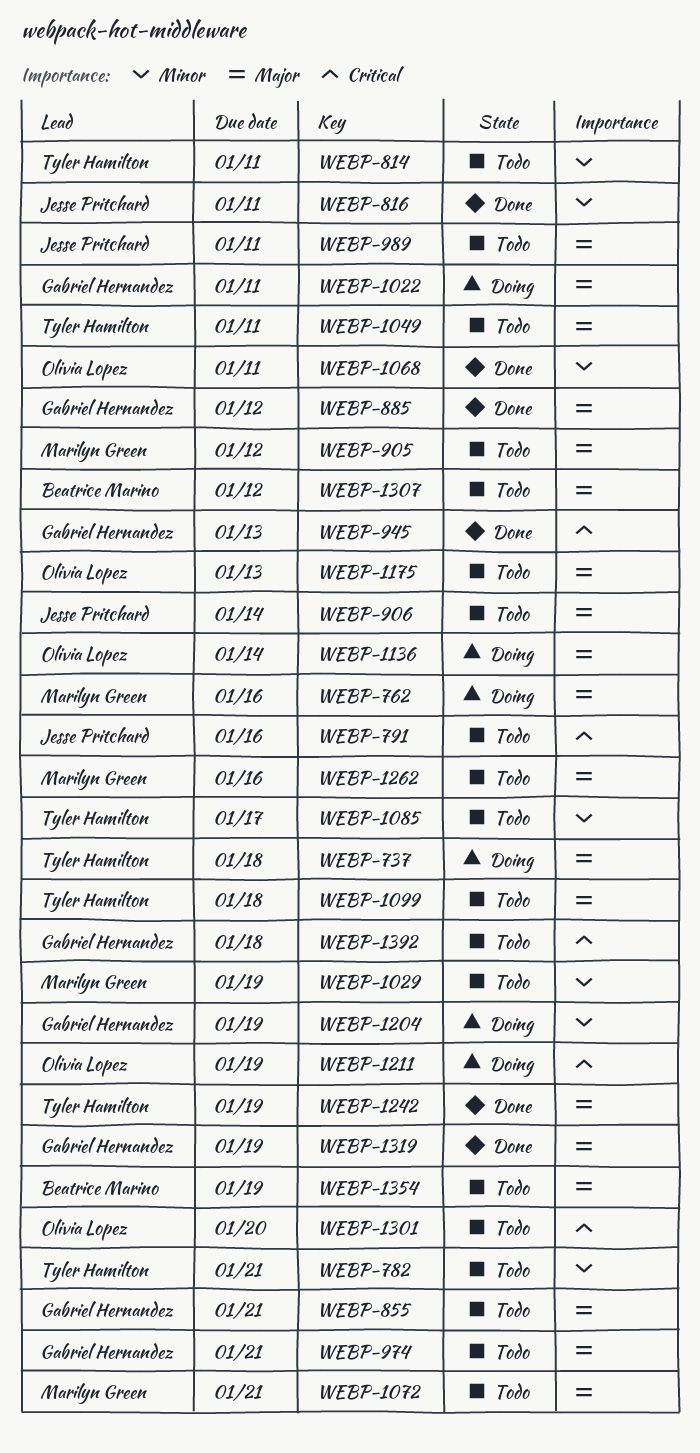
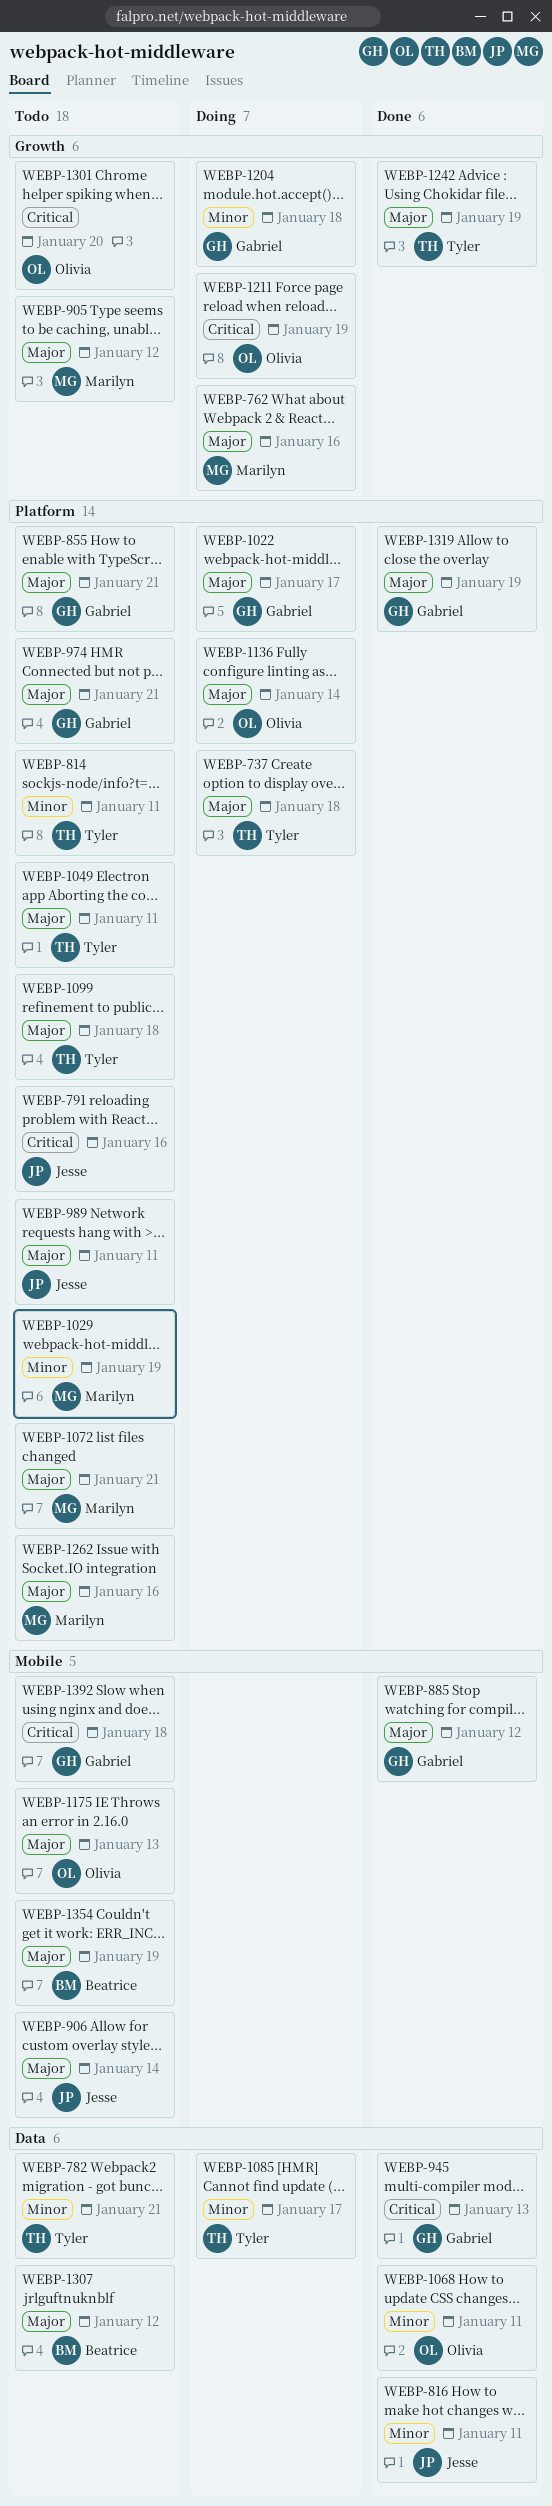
WEBP-1022, due: Jan 11 -> Jan 17
WEBP-1085, status: Todo -> Doing
WEBP-1204, due: Jan 19 -> Jan 18

